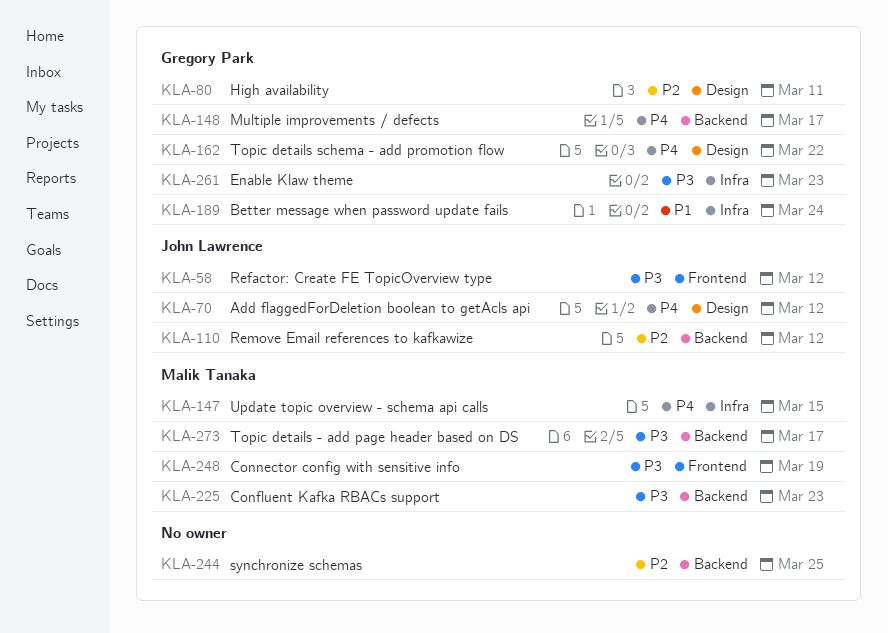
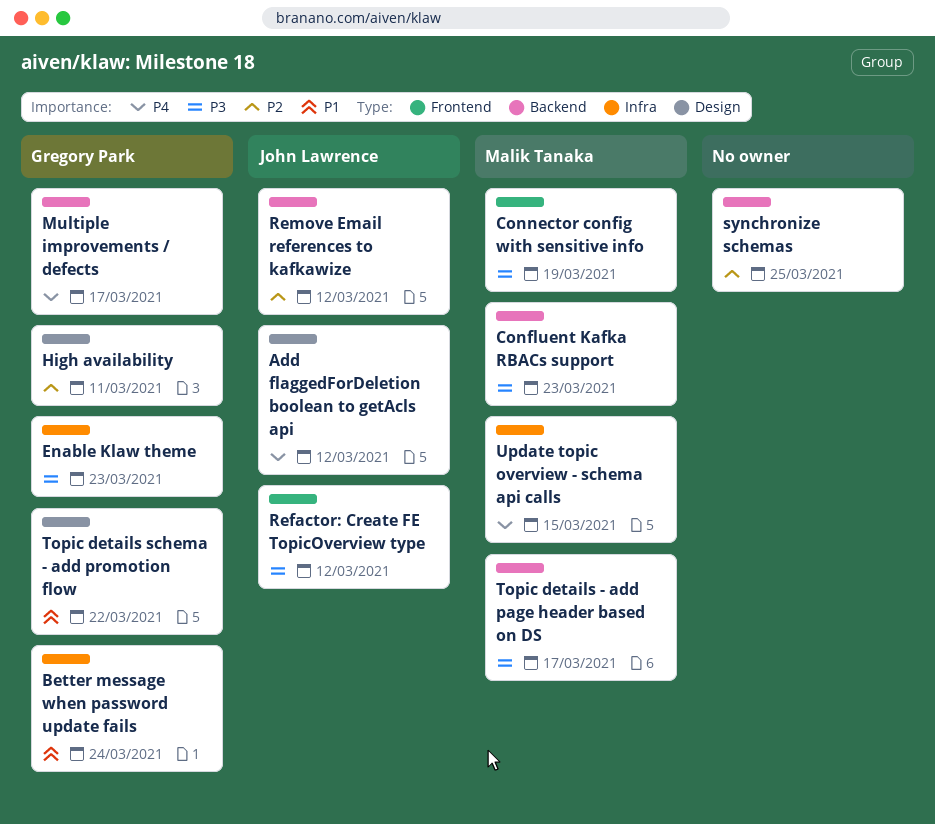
Topic details schema - add promotion flow, priority: P4 -> P1

